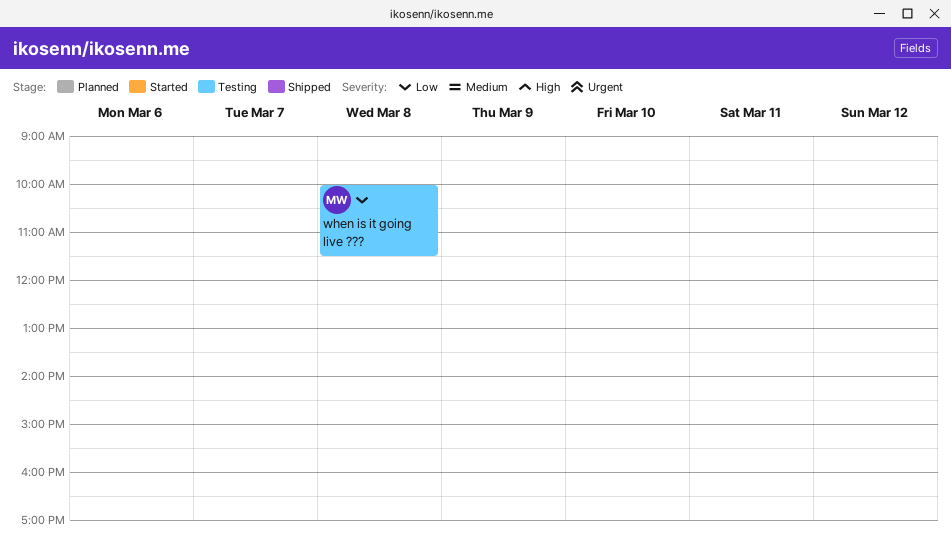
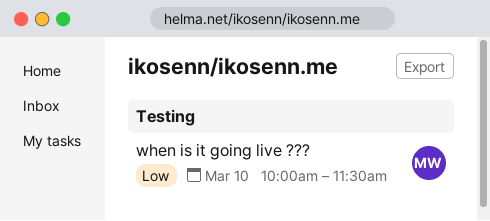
when is it going live ???, day: Mar 8 -> Mar 10

